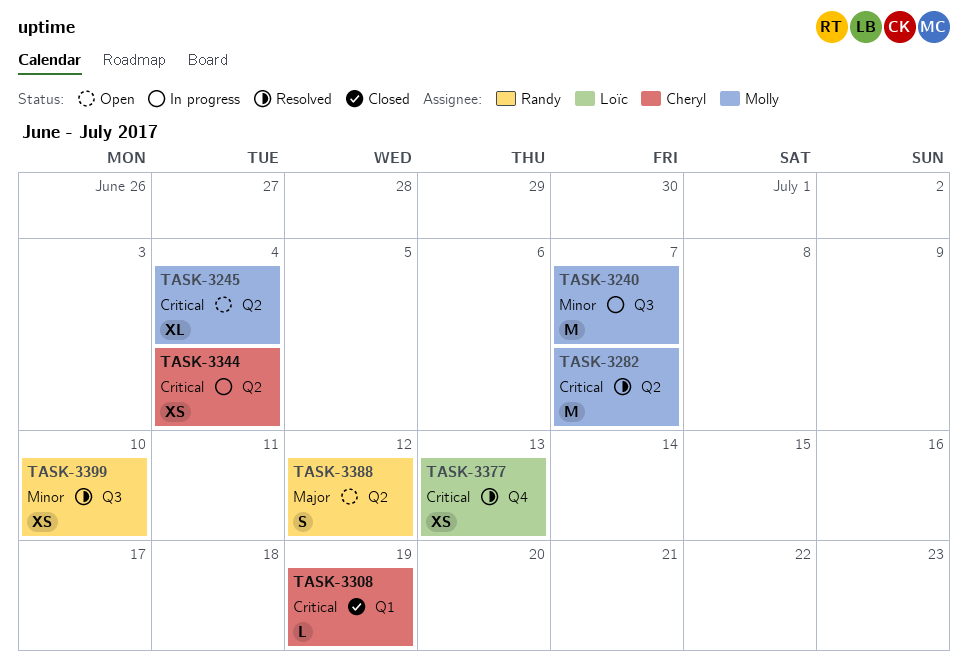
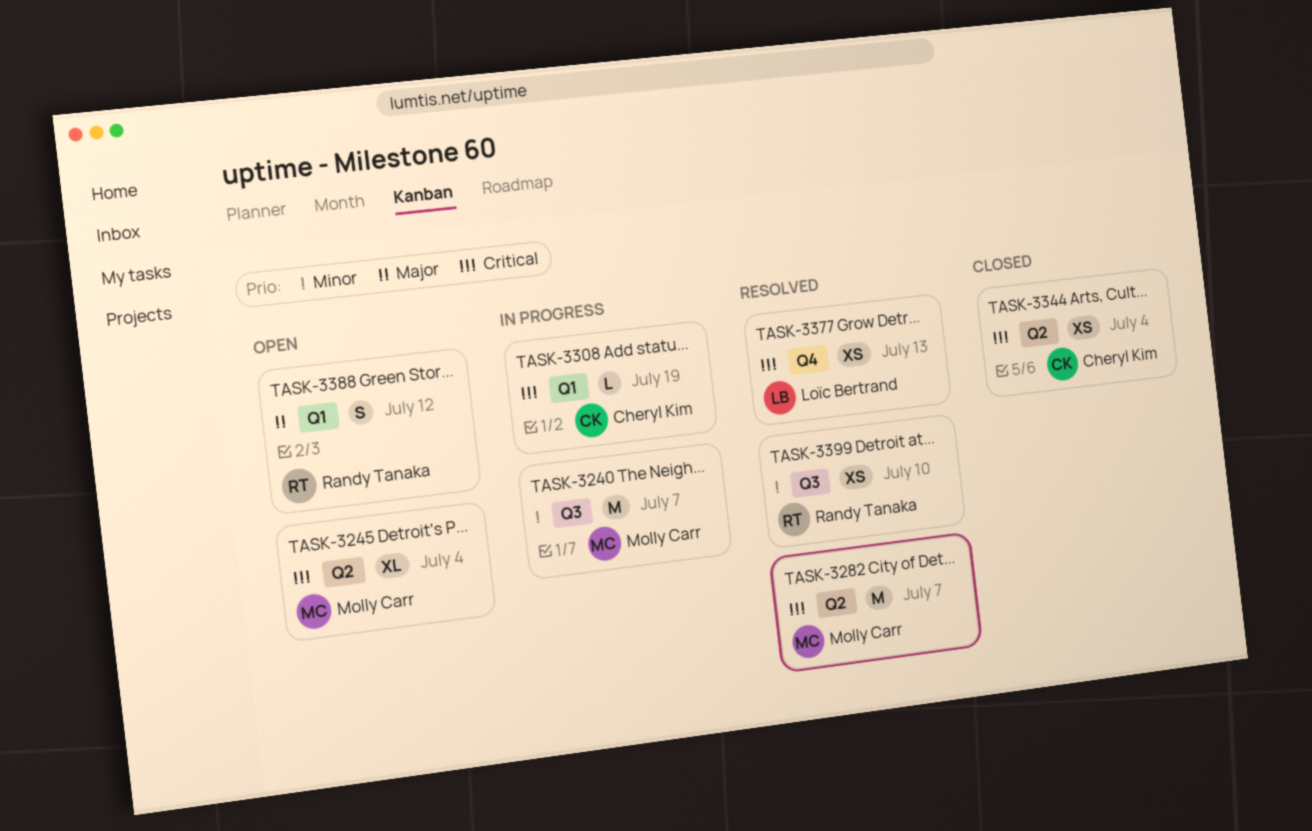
TASK-3308, status: Closed -> In progress
TASK-3344, status: In progress -> Closed
TASK-3388, label: Q2 -> Q1

